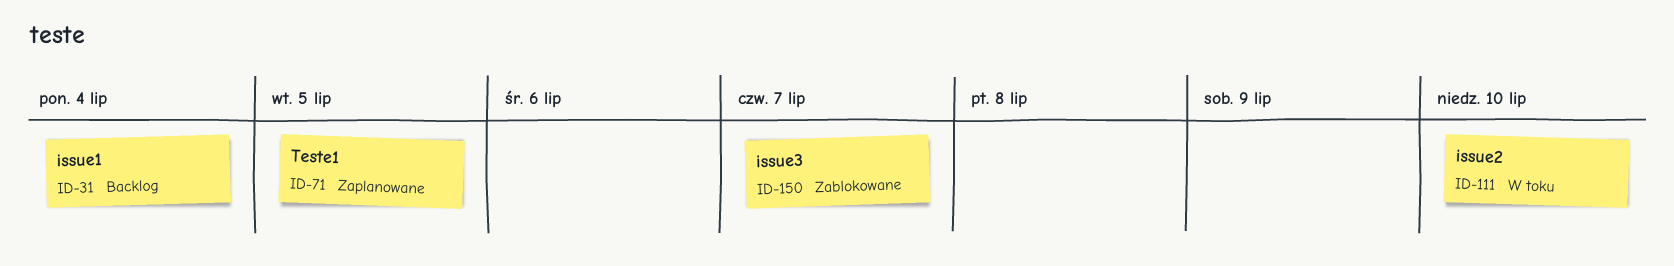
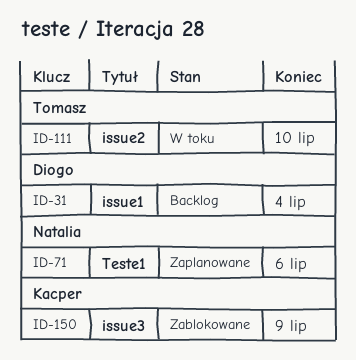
ID-71, due: Jul 5 -> Jul 6
ID-150, due: Jul 7 -> Jul 9

